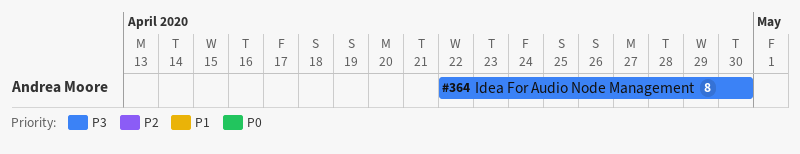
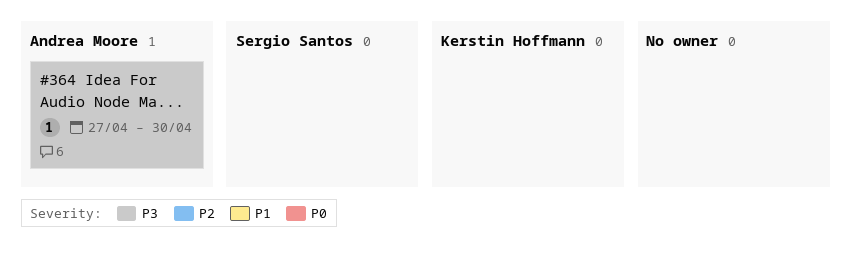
#364, estimate: 8 -> 1
#364, start: Apr 22 -> Apr 27

